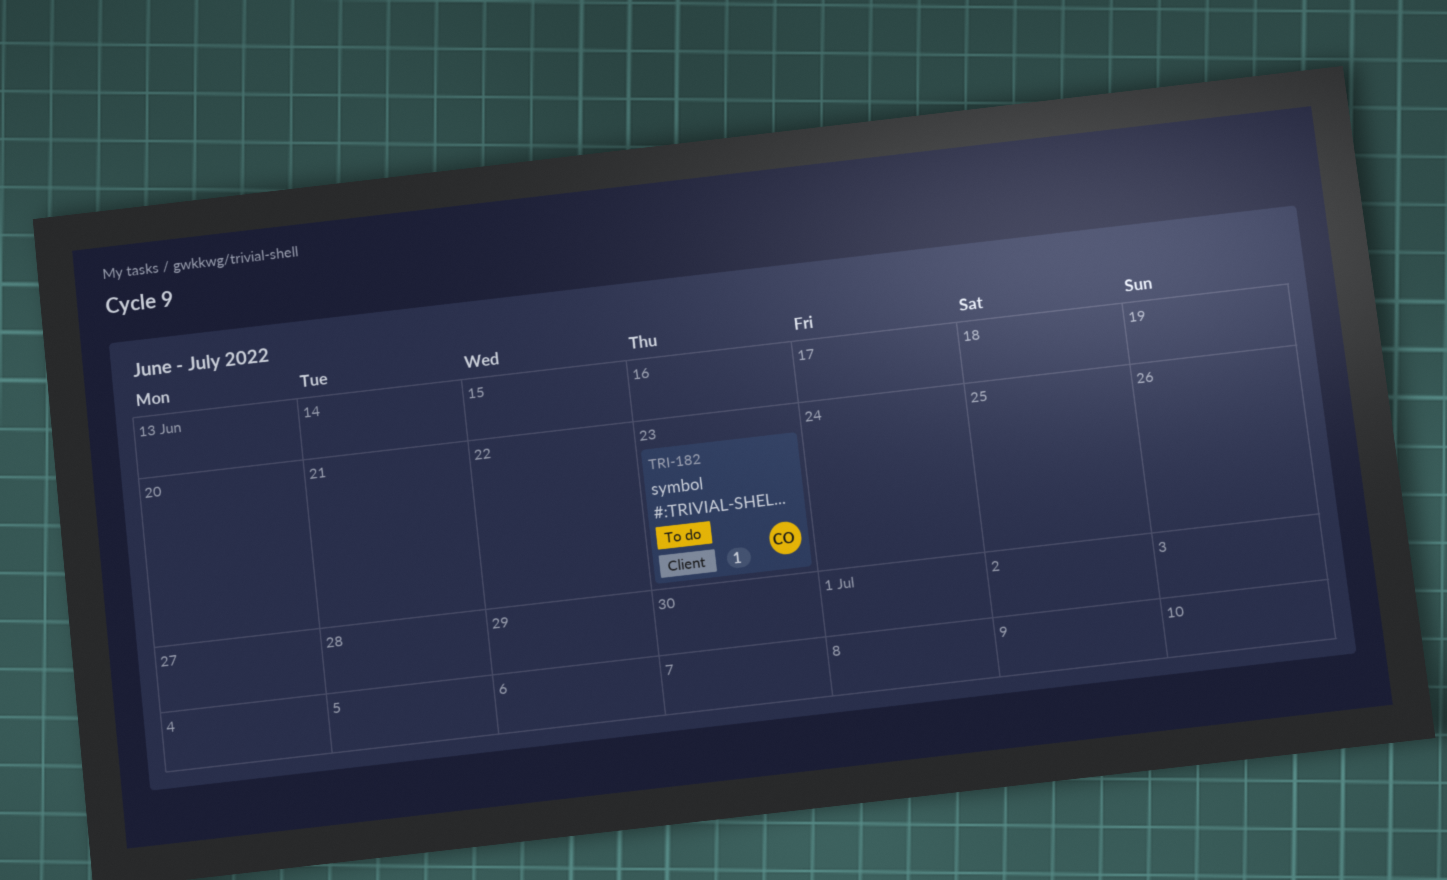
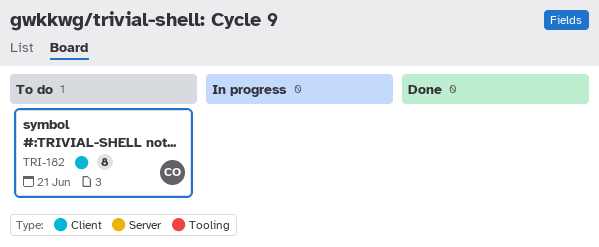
TRI-182, estimate: 1 -> 8
TRI-182, due: Jun 23 -> Jun 21

